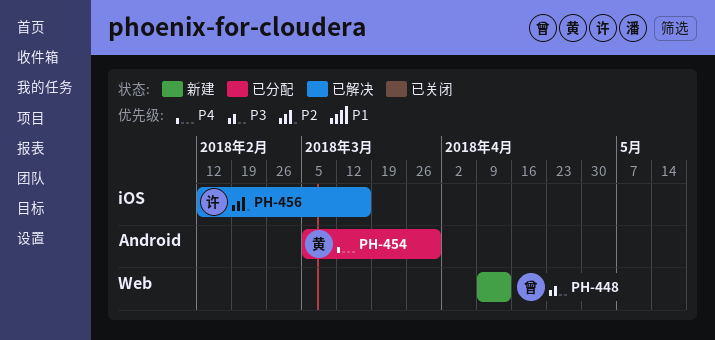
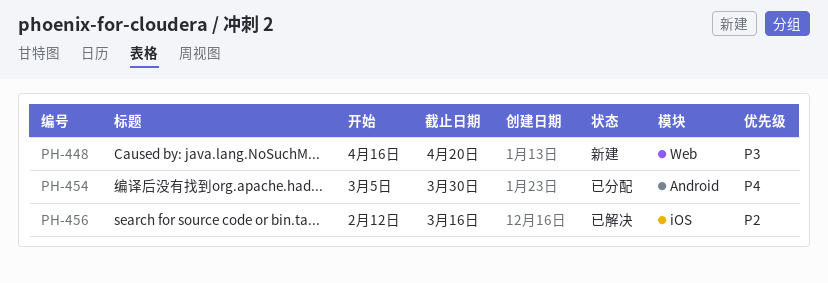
PH-448, start: Apr 9 -> Apr 16
PH-448, due: Apr 13 -> Apr 20

